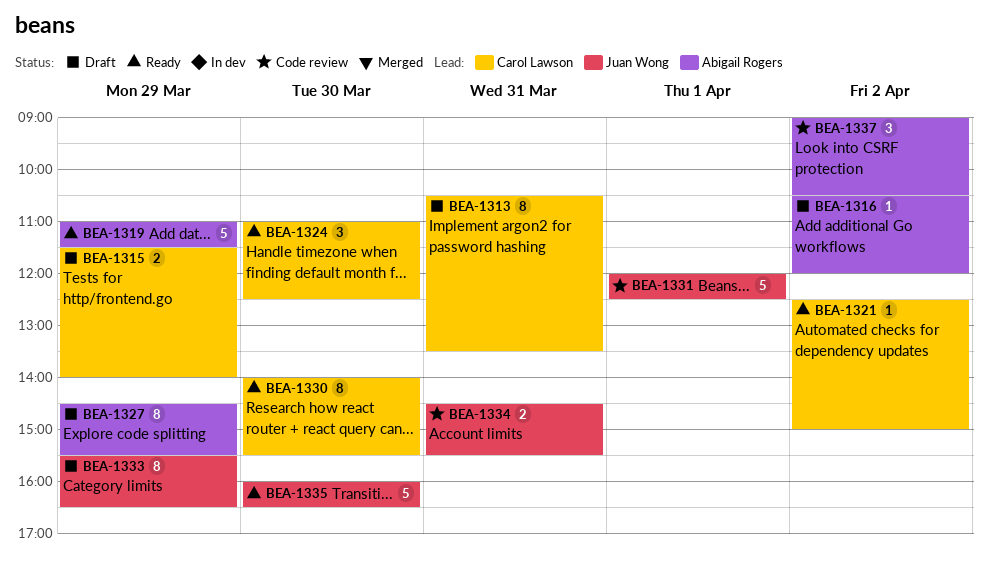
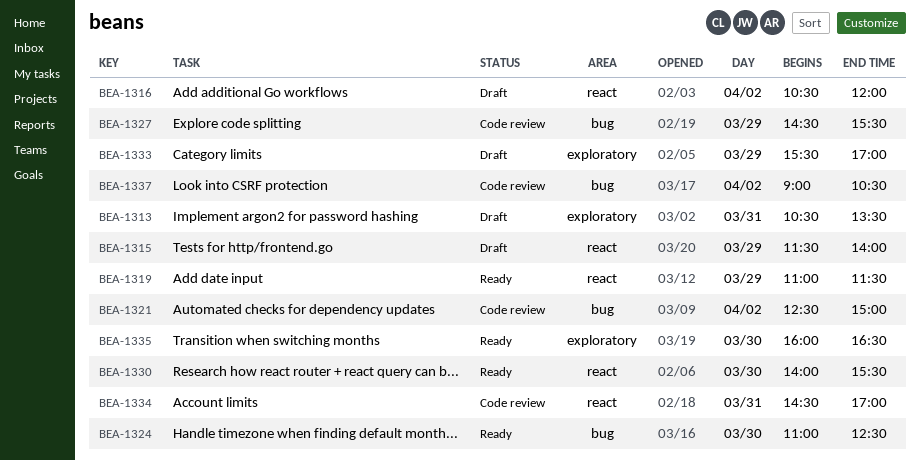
BEA-1321, status: Ready -> Code review
BEA-1327, status: Draft -> Code review
BEA-1331: present -> none
BEA-1333, ends: 16:30 -> 17:00
BEA-1334, ends: 15:30 -> 17:00

